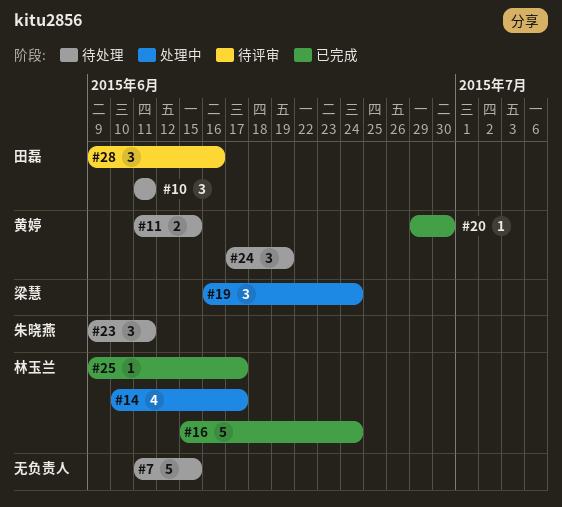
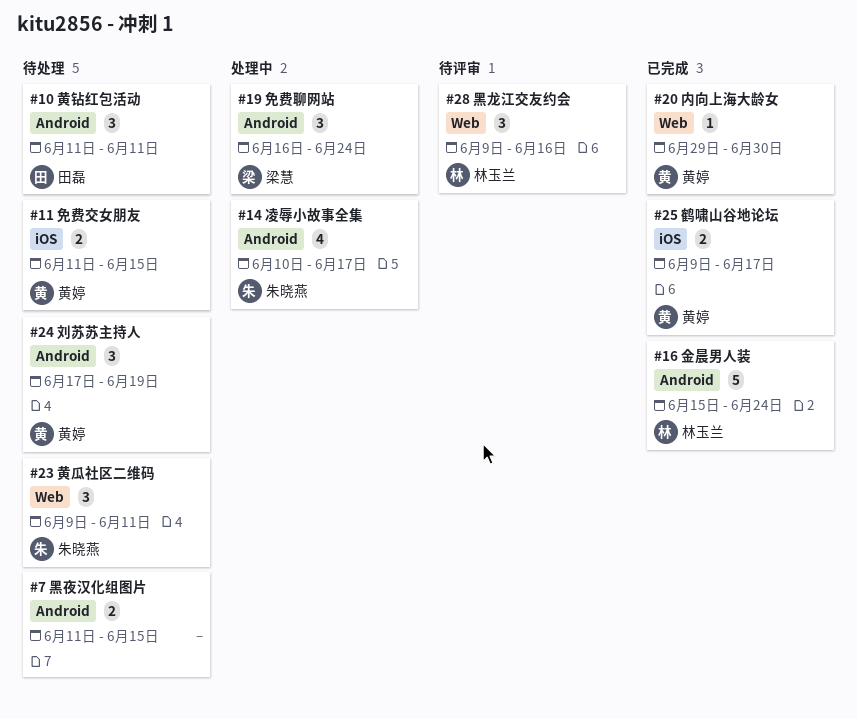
#7, estimate: 5 -> 2
#14, owner: 林玉兰 -> 朱晓燕
#25, owner: 林玉兰 -> 黄婷
#25, estimate: 1 -> 2
#28, owner: 田磊 -> 林玉兰

